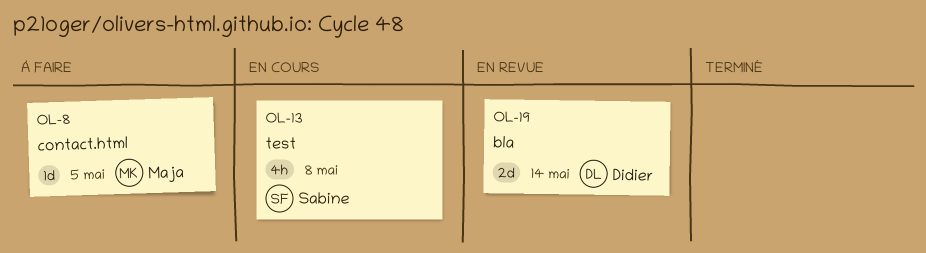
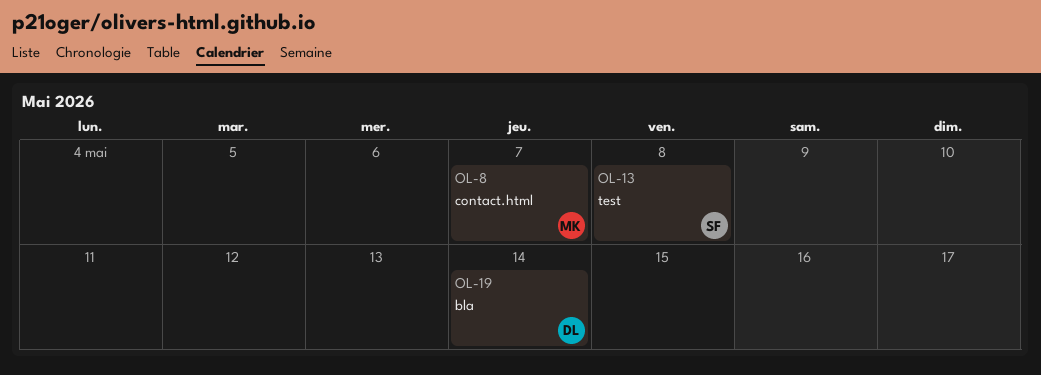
OL-8, due: May 5 -> May 7

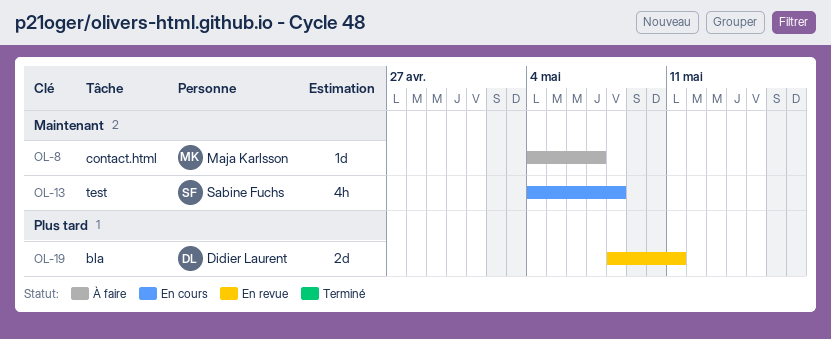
OL-19, due: May 14 -> May 11

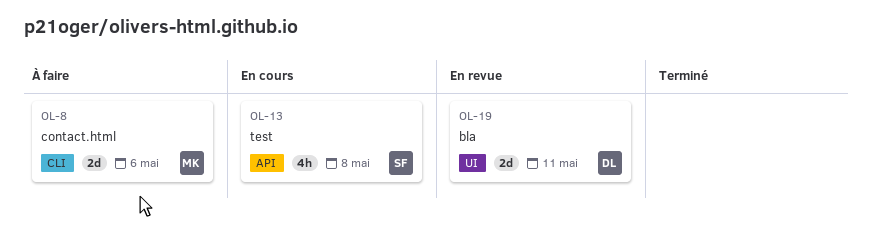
OL-8, estimate: 1d -> 2d
OL-8, due: May 7 -> May 6

